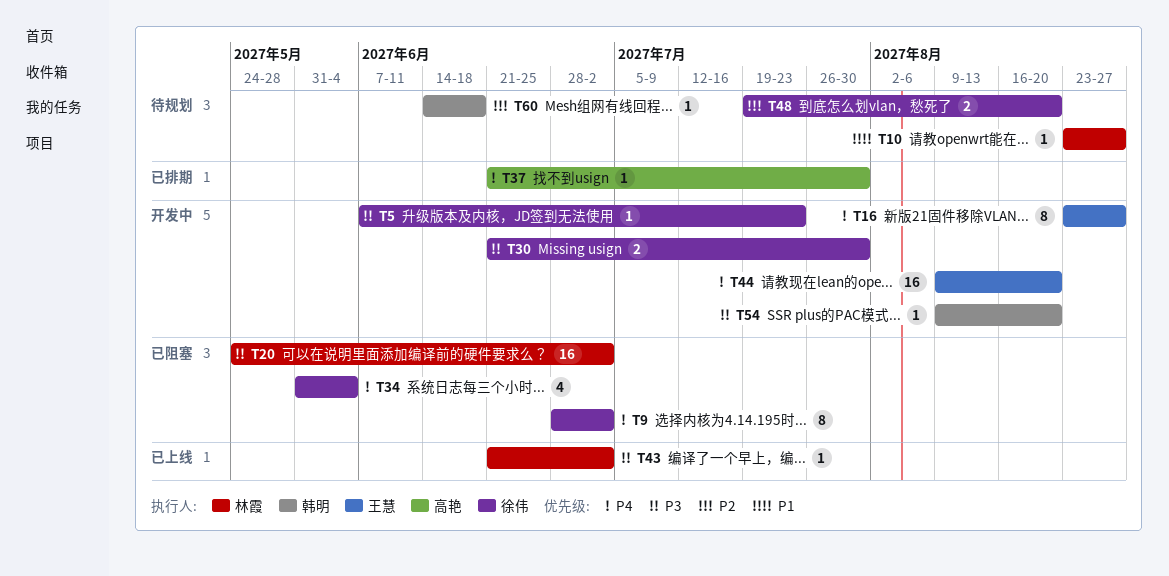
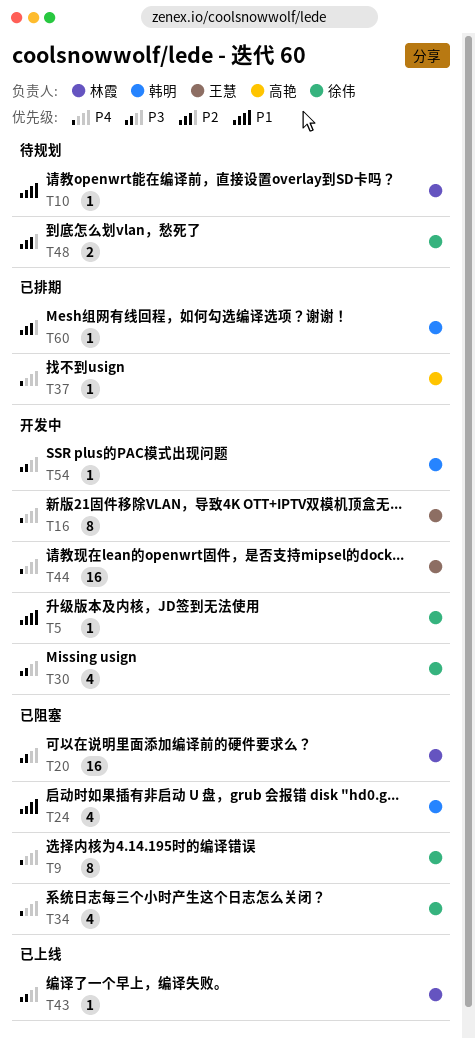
T5, priority: P3 -> P1
T24: none -> present
T30, estimate: 2 -> 4
T60, status: 待规划 -> 已排期

